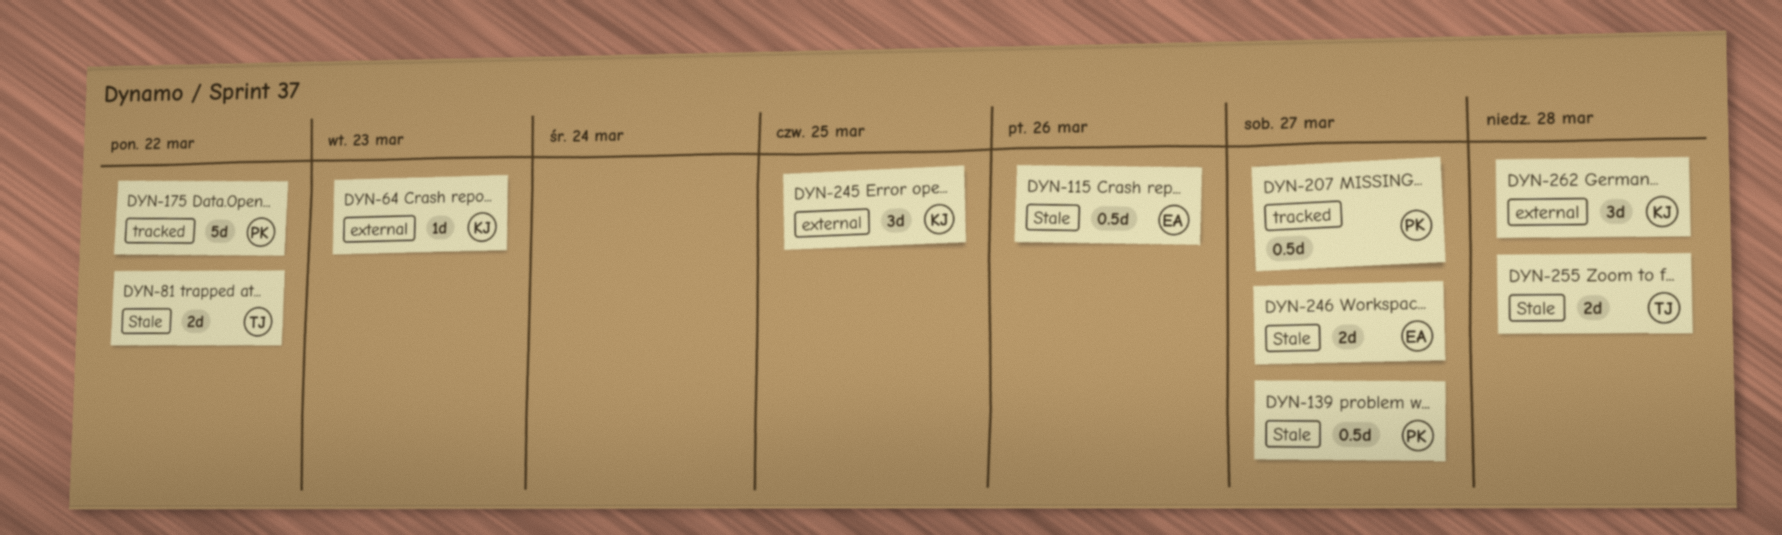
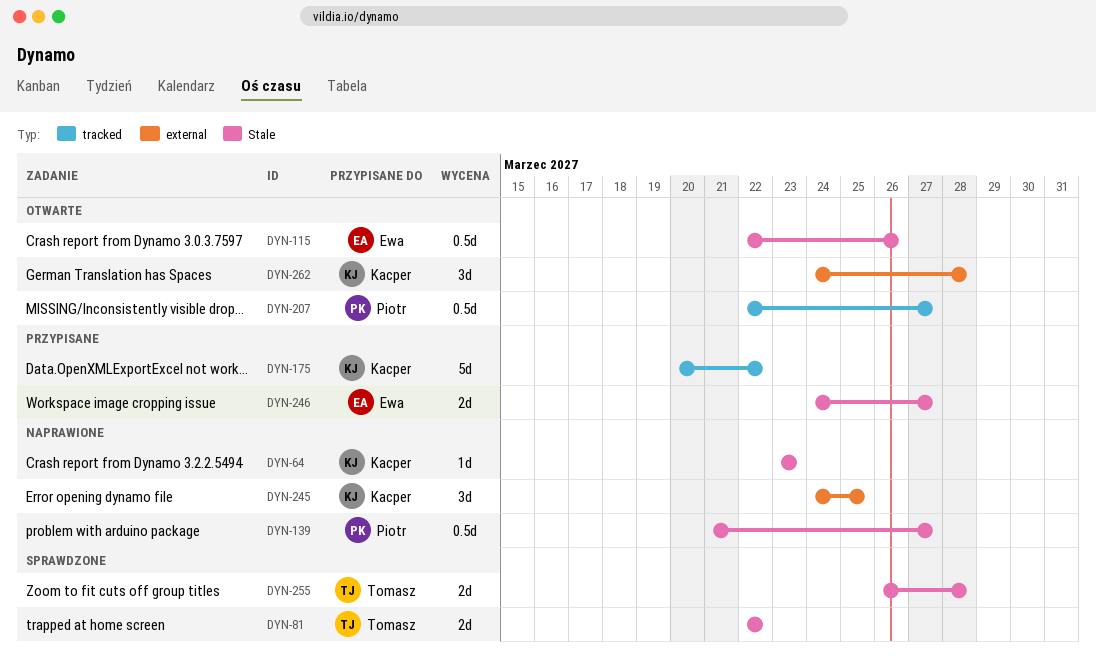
DYN-64, label: external -> Stale
DYN-175, owner: Piotr -> Kacper

